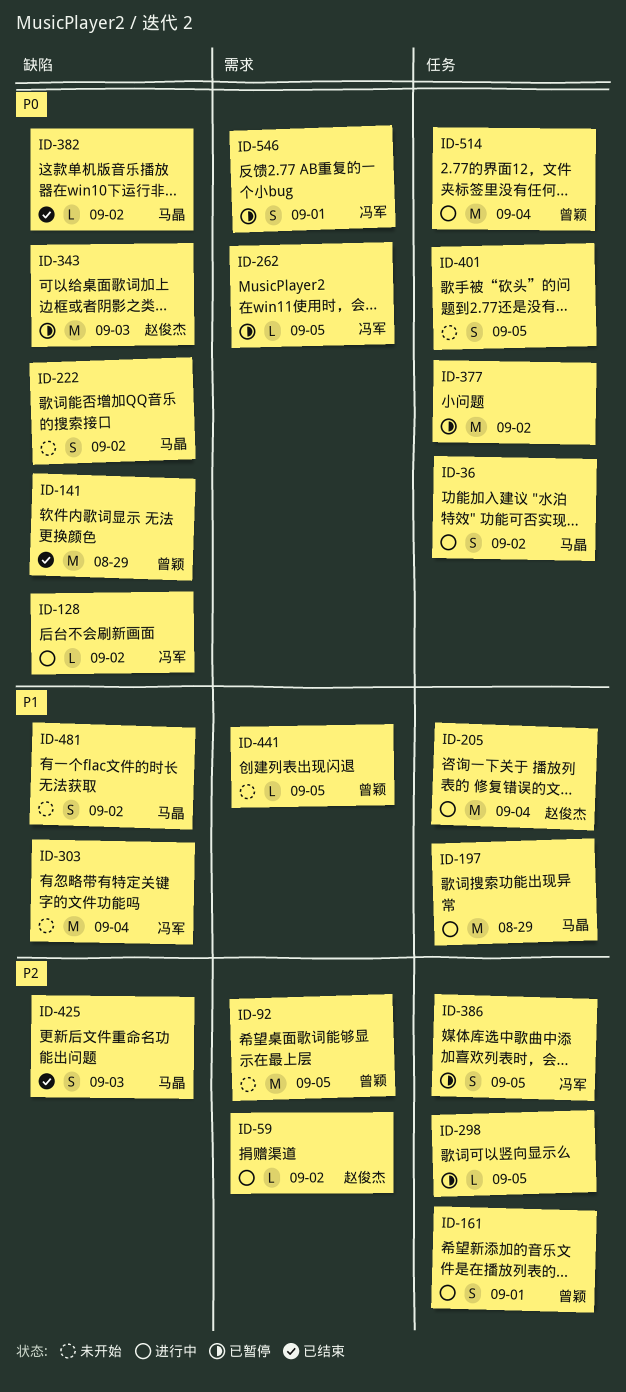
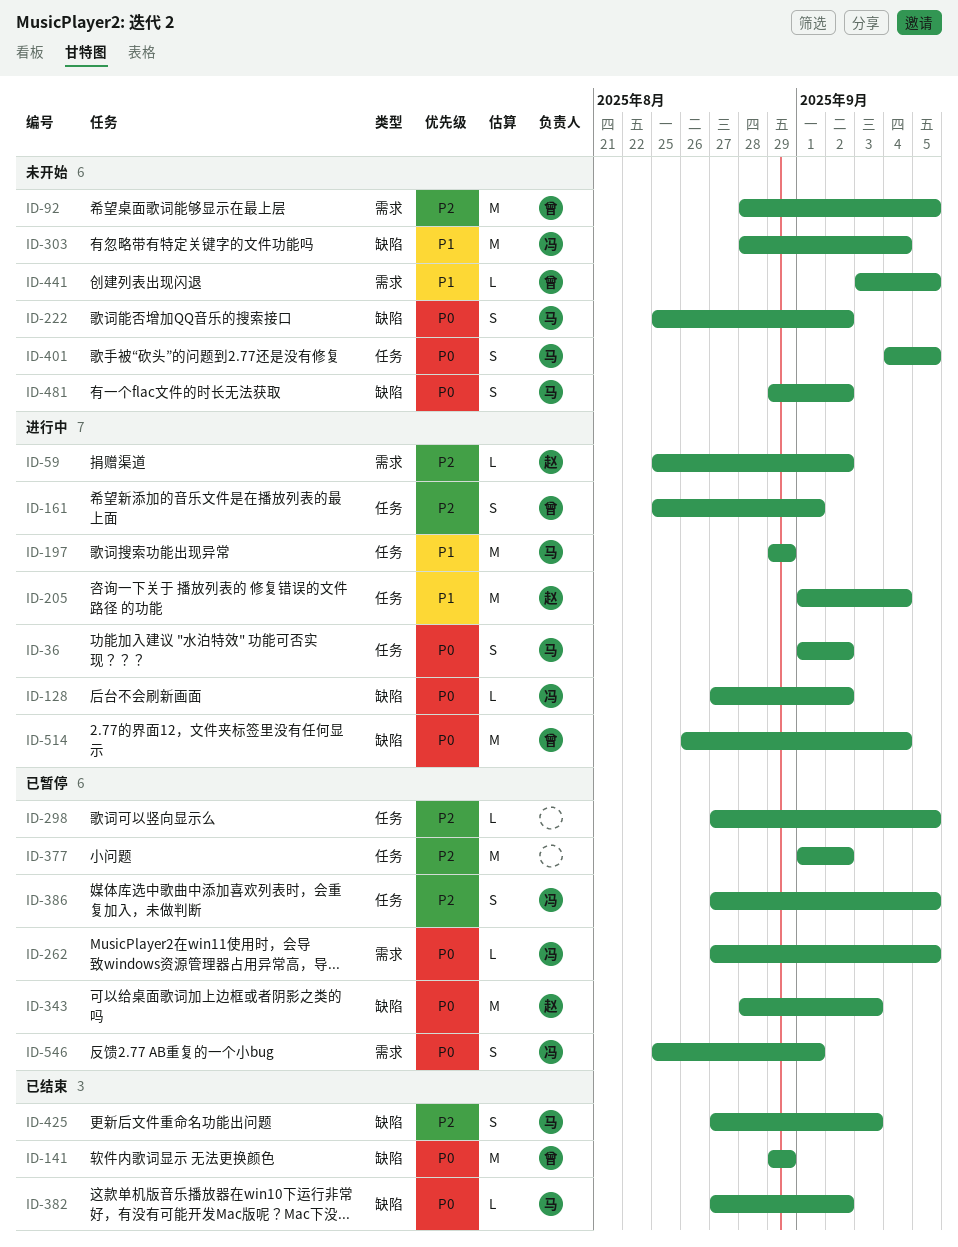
ID-377, priority: P0 -> P2
ID-401, owner: none -> 马晶
ID-481, priority: P1 -> P0
ID-514, label: 任务 -> 缺陷

